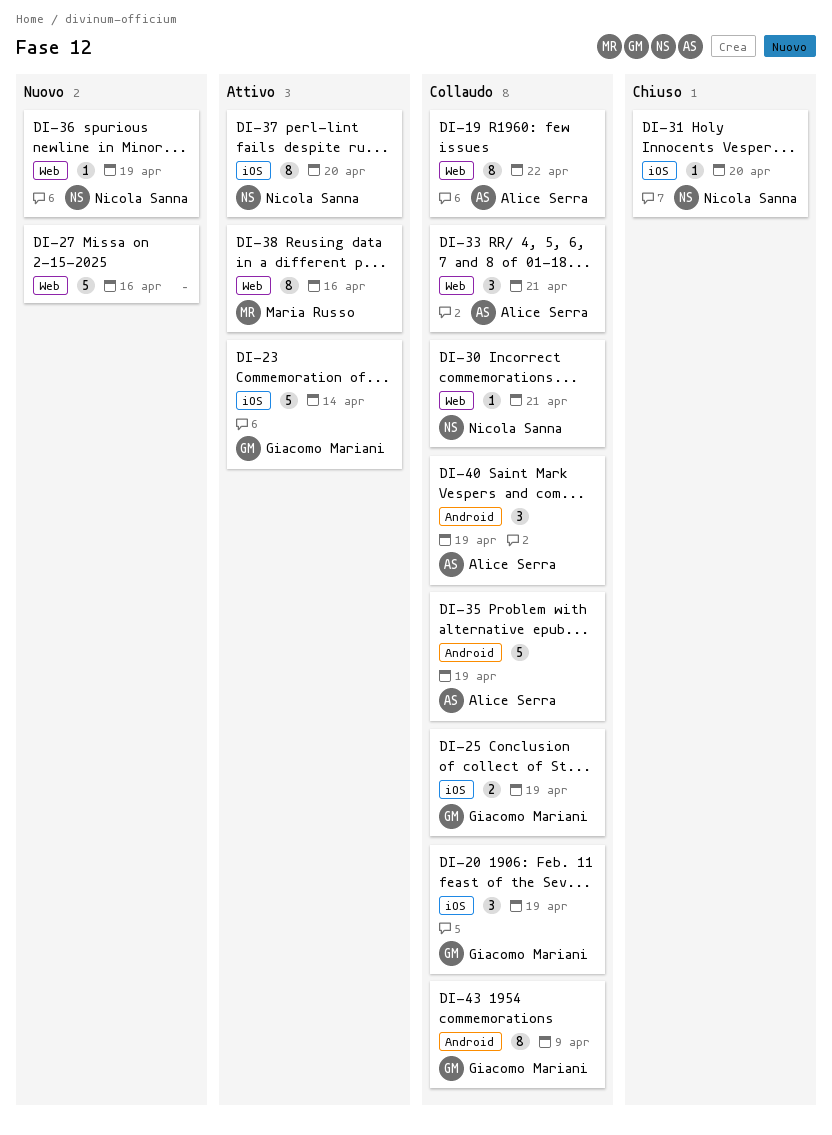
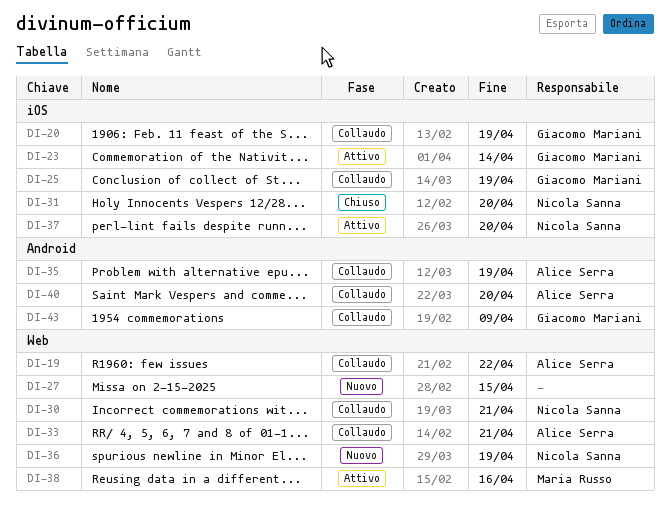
DI-27, due: Apr 16 -> Apr 15
DI-40, due: Apr 19 -> Apr 20

